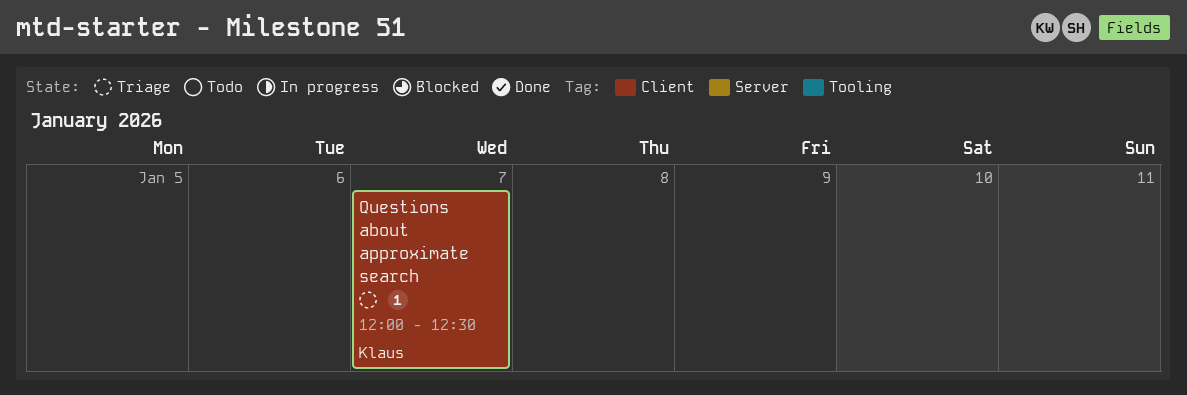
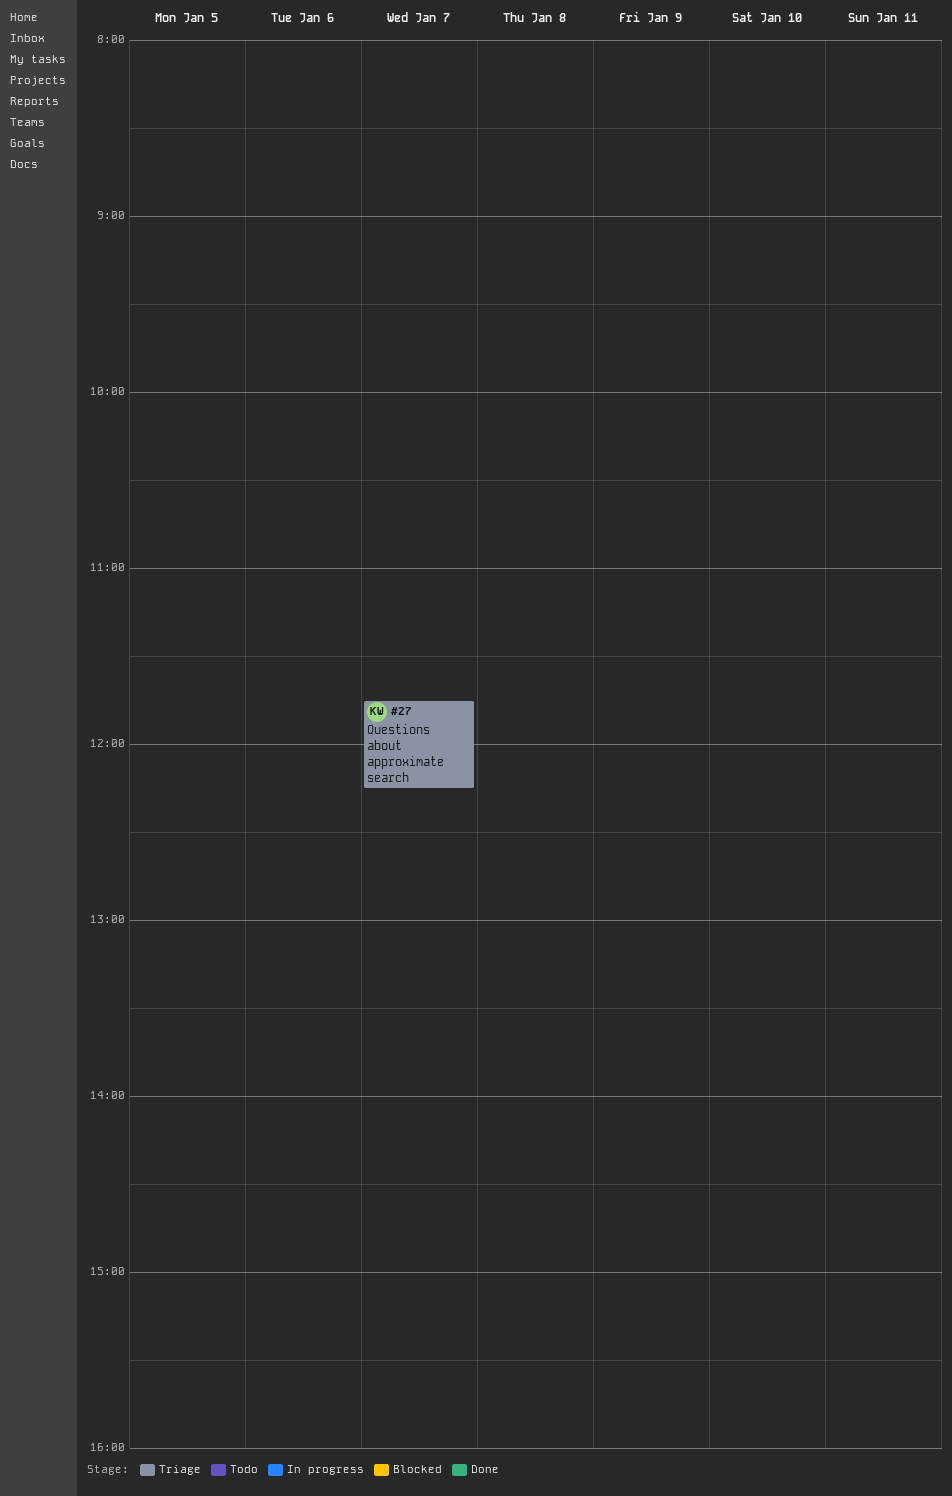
Questions about approximate search, begins: 12:00 -> 11:45
Questions about approximate search, ends: 12:30 -> 12:15

